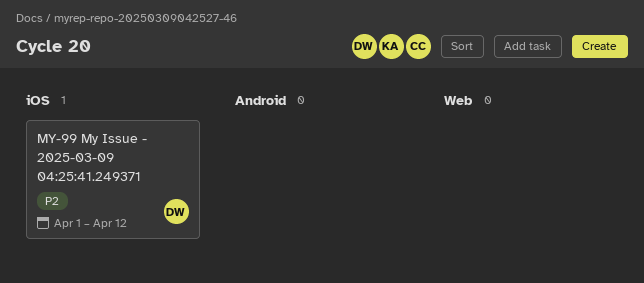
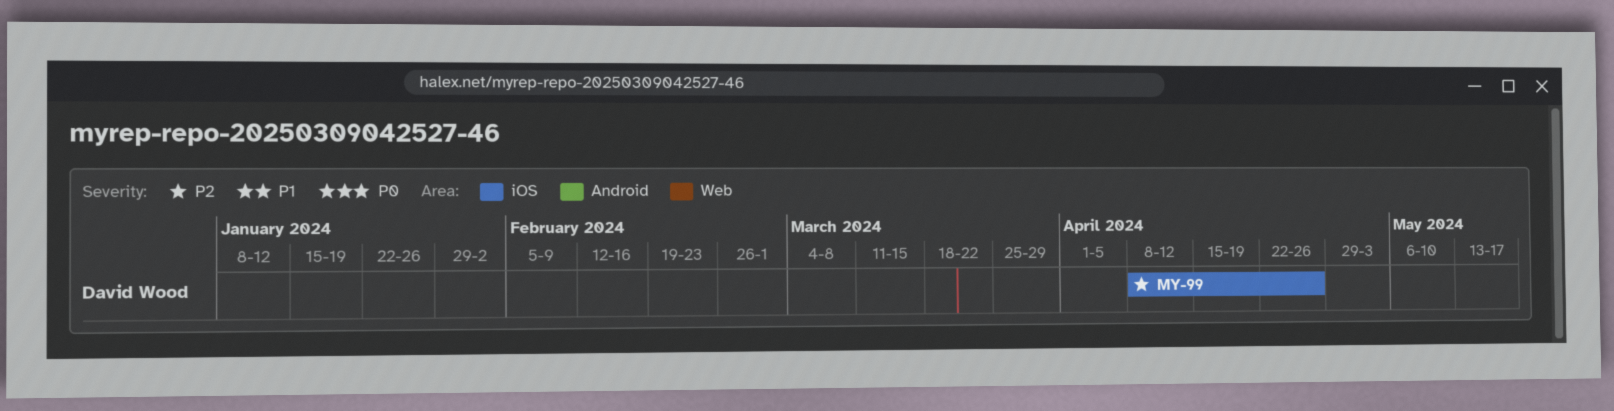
MY-99, start: Apr 1 -> Apr 8
MY-99, due: Apr 12 -> Apr 26

